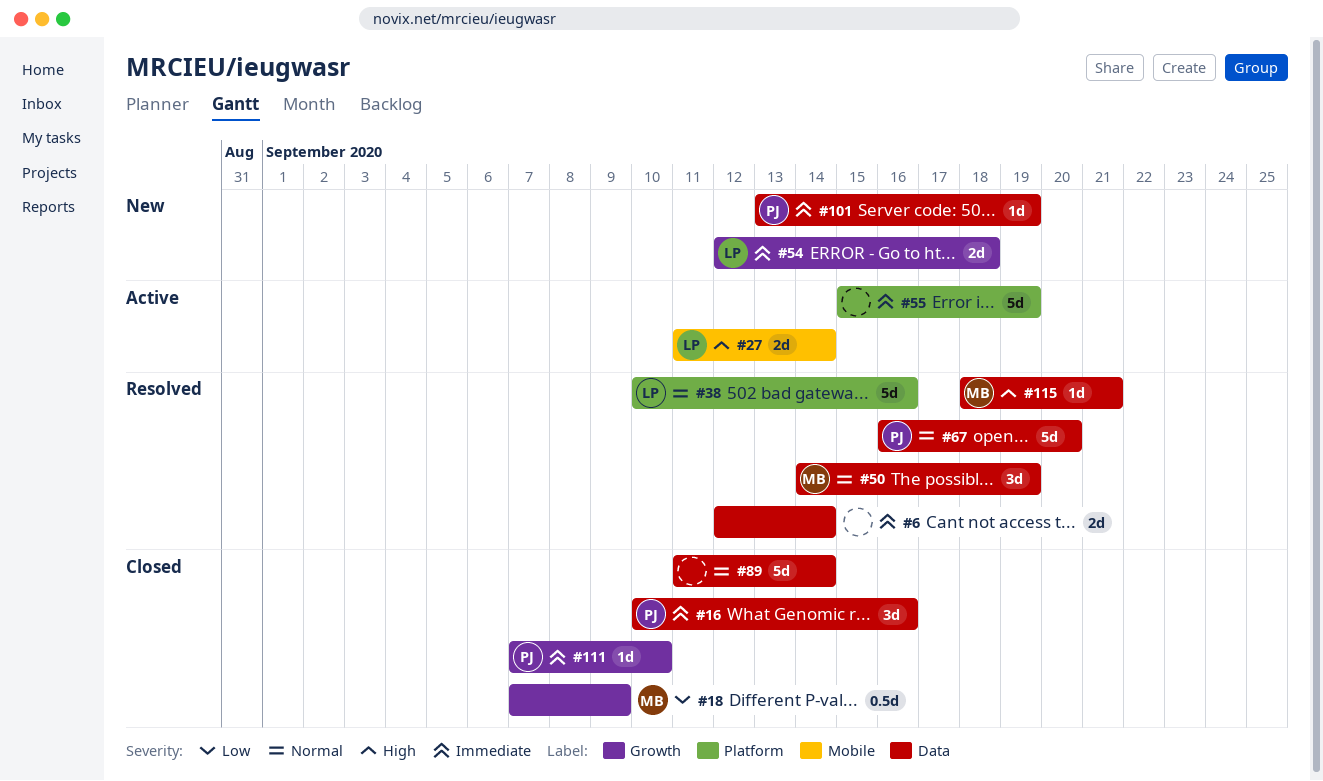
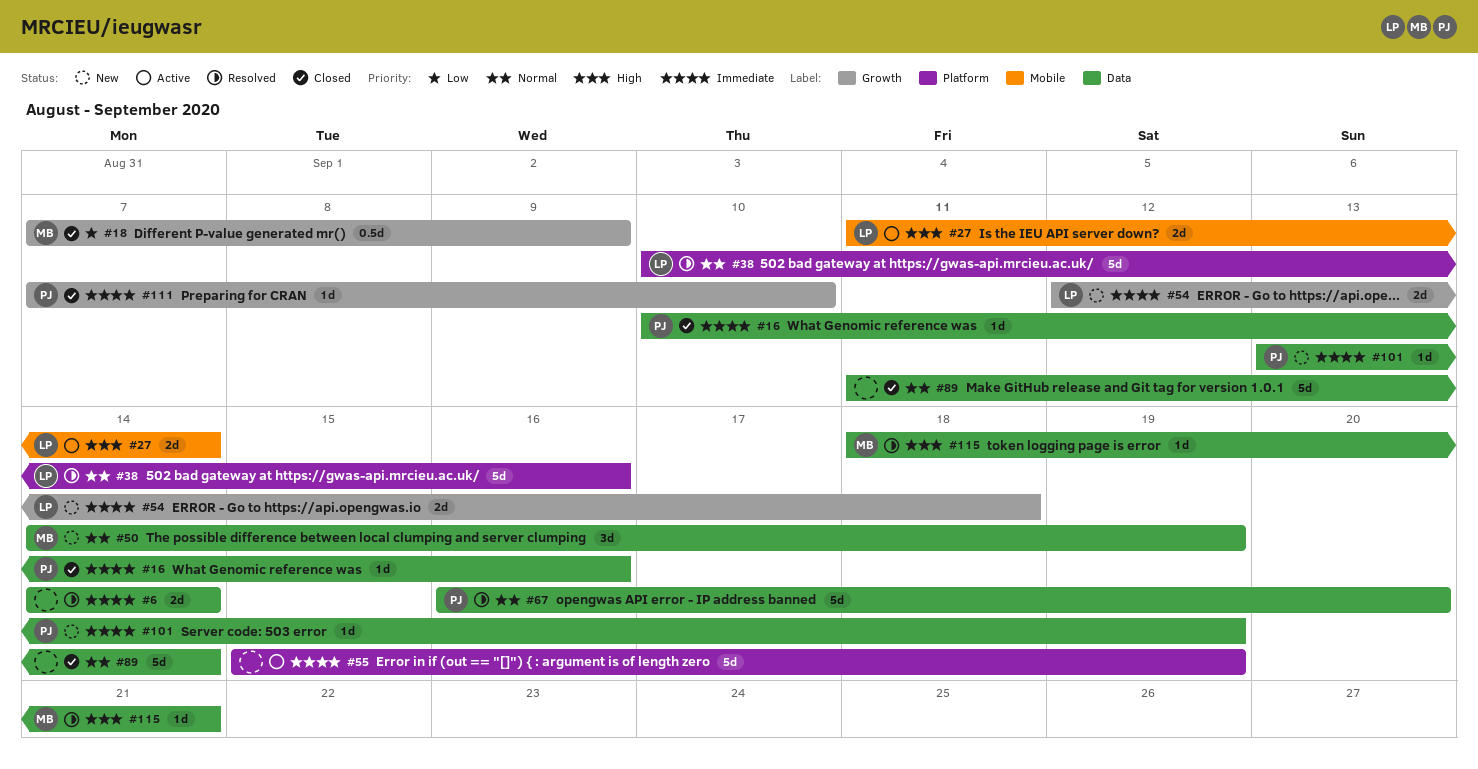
#6, start: Sep 12 -> Sep 14
#16, estimate: 3d -> 1d
#50, status: Resolved -> New

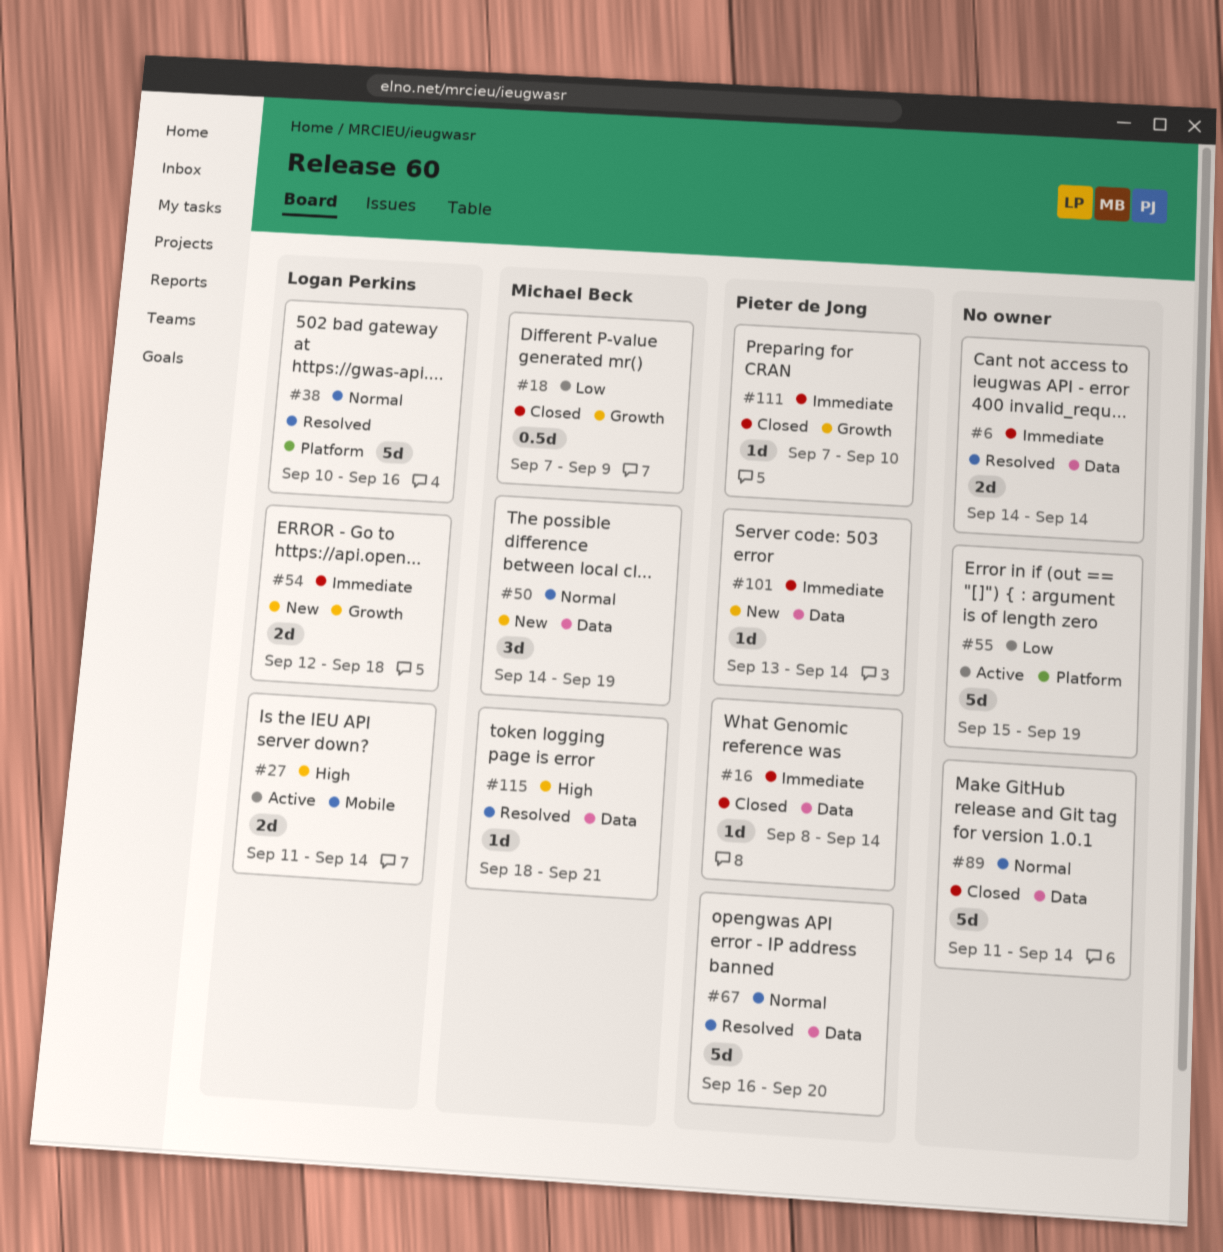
#16, start: Sep 10 -> Sep 8
#16, due: Sep 16 -> Sep 14
#55, priority: Immediate -> Low
#101, due: Sep 19 -> Sep 14

